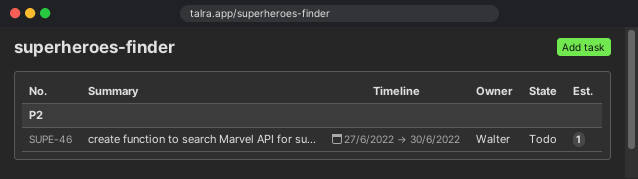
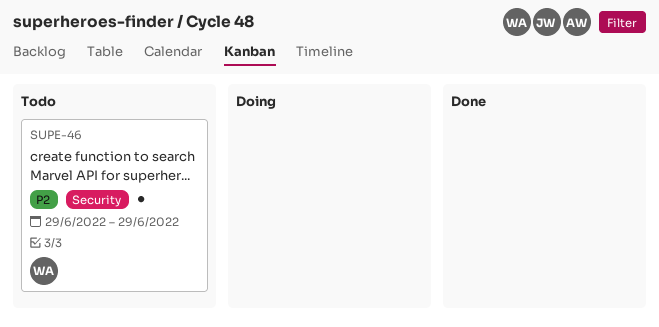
SUPE-46, start: Jun 27 -> Jun 29
SUPE-46, due: Jun 30 -> Jun 29

